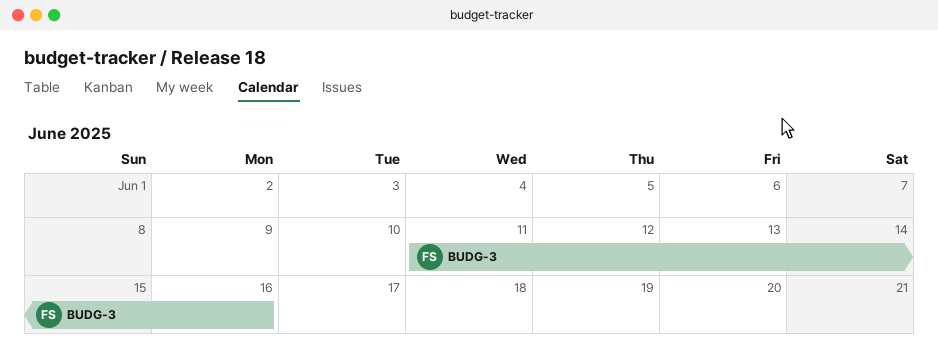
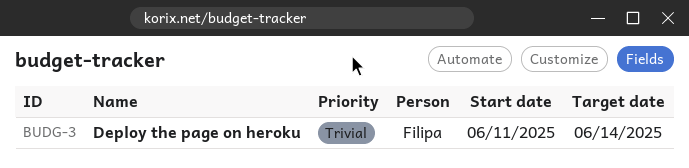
BUDG-3, due: Jun 16 -> Jun 14

